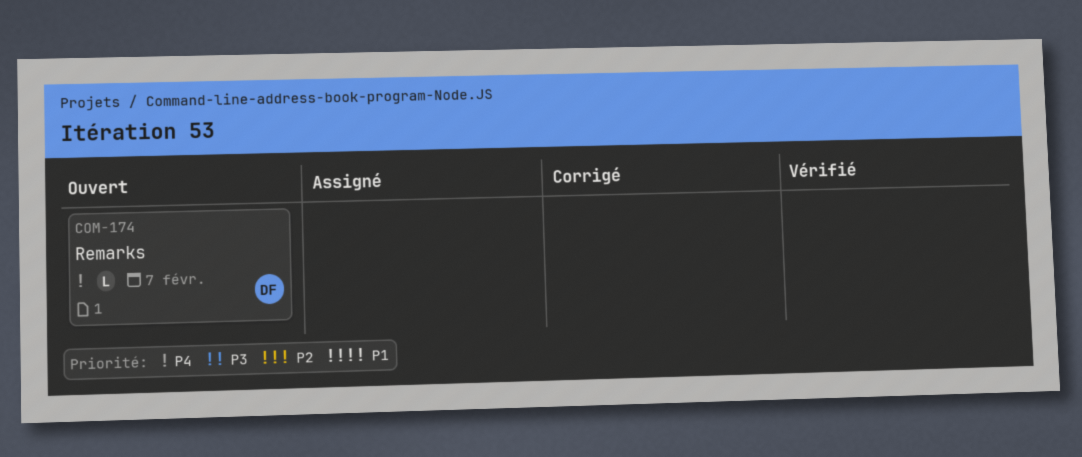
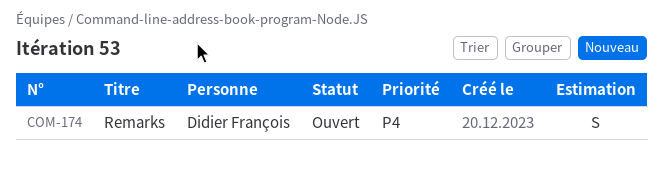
COM-174, estimate: L -> S

